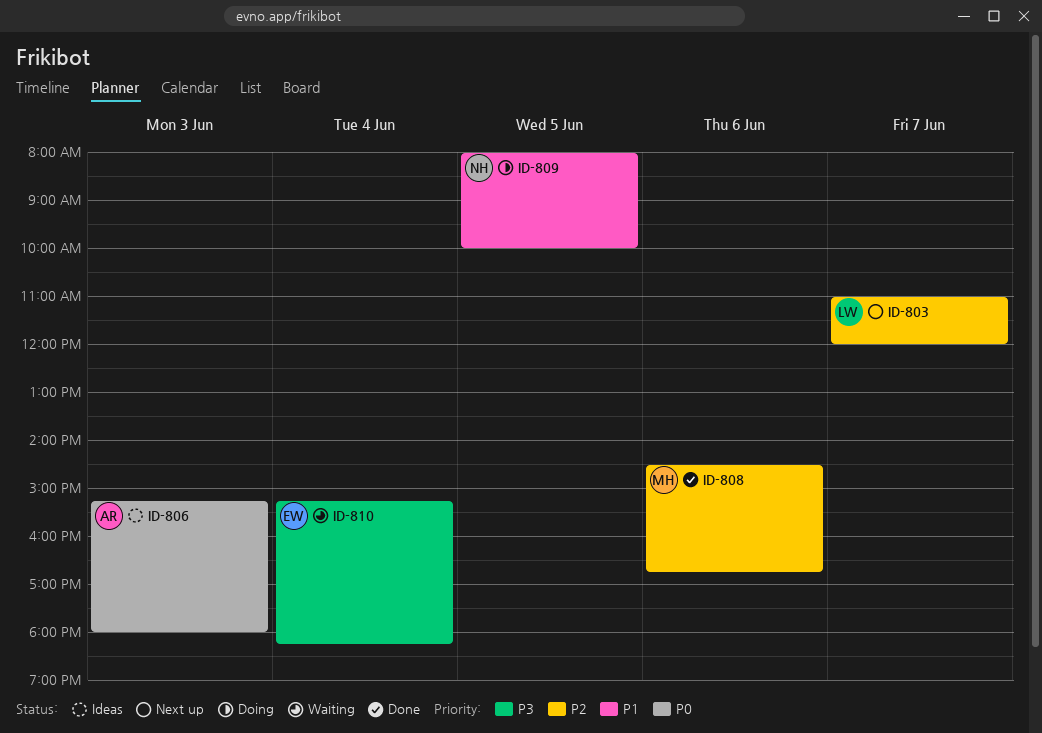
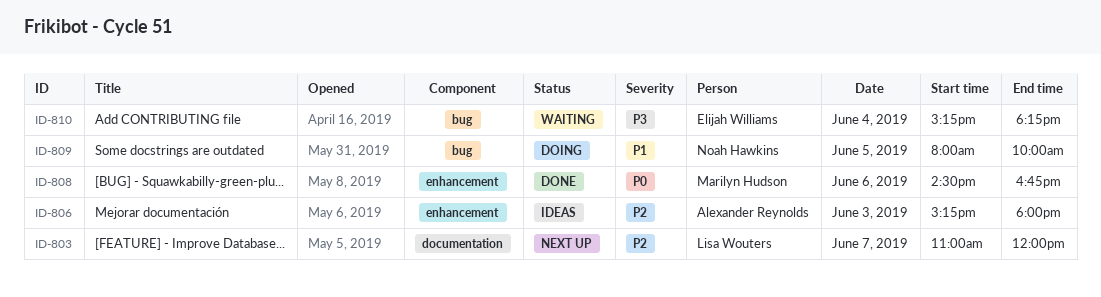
ID-806, priority: P0 -> P2
ID-808, priority: P2 -> P0

